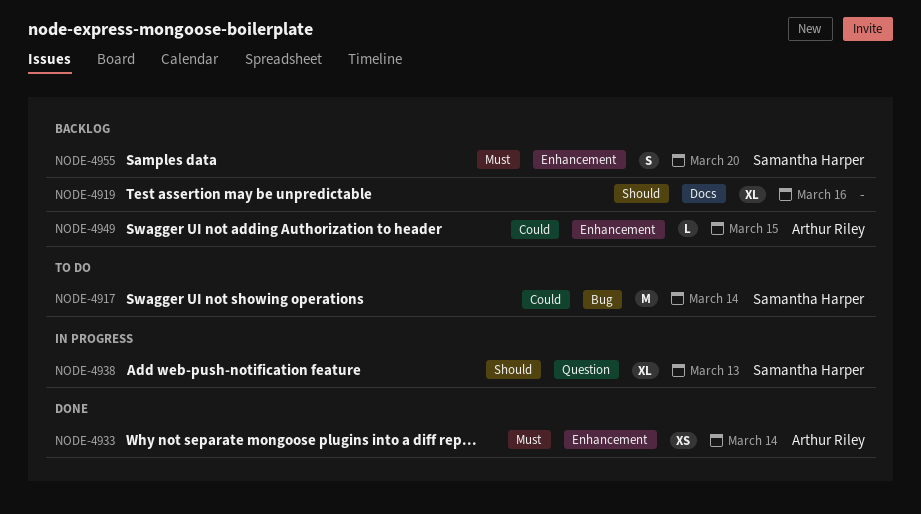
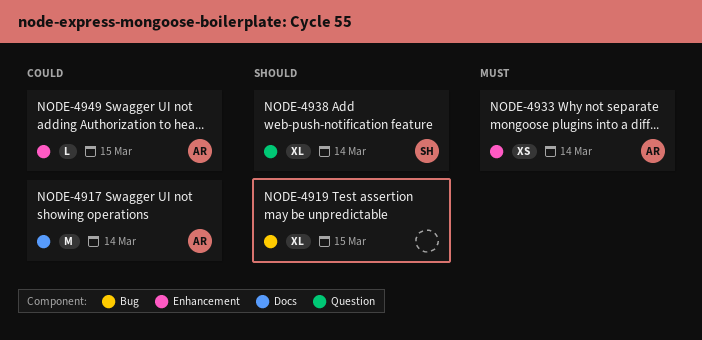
NODE-4917, owner: Samantha Harper -> Arthur Riley
NODE-4917, label: Bug -> Docs
NODE-4919, label: Docs -> Bug
NODE-4919, due: Mar 16 -> Mar 15
NODE-4938, due: Mar 13 -> Mar 14
NODE-4955: present -> none

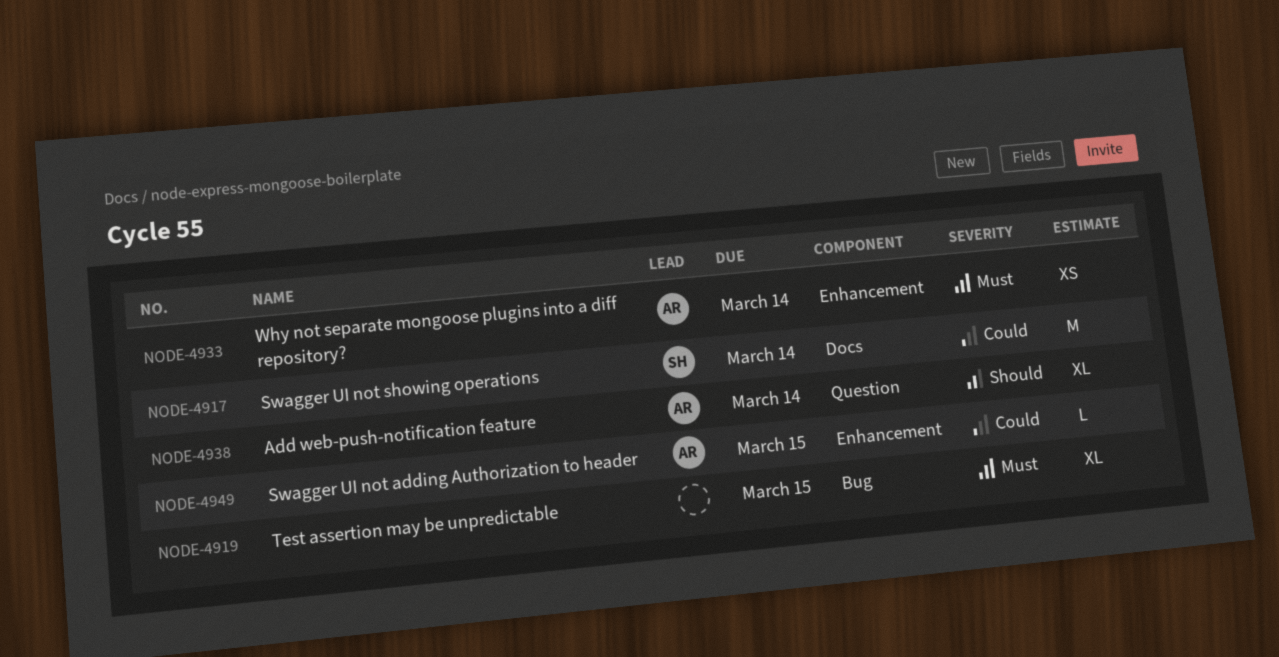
NODE-4917, owner: AR -> SH
NODE-4919, priority: Should -> Must
NODE-4938, owner: SH -> AR

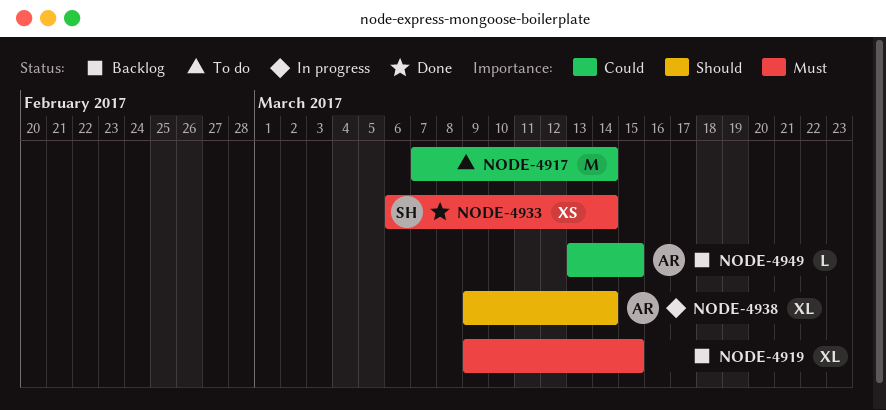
NODE-4917, owner: SH -> none
NODE-4933, owner: AR -> SH

